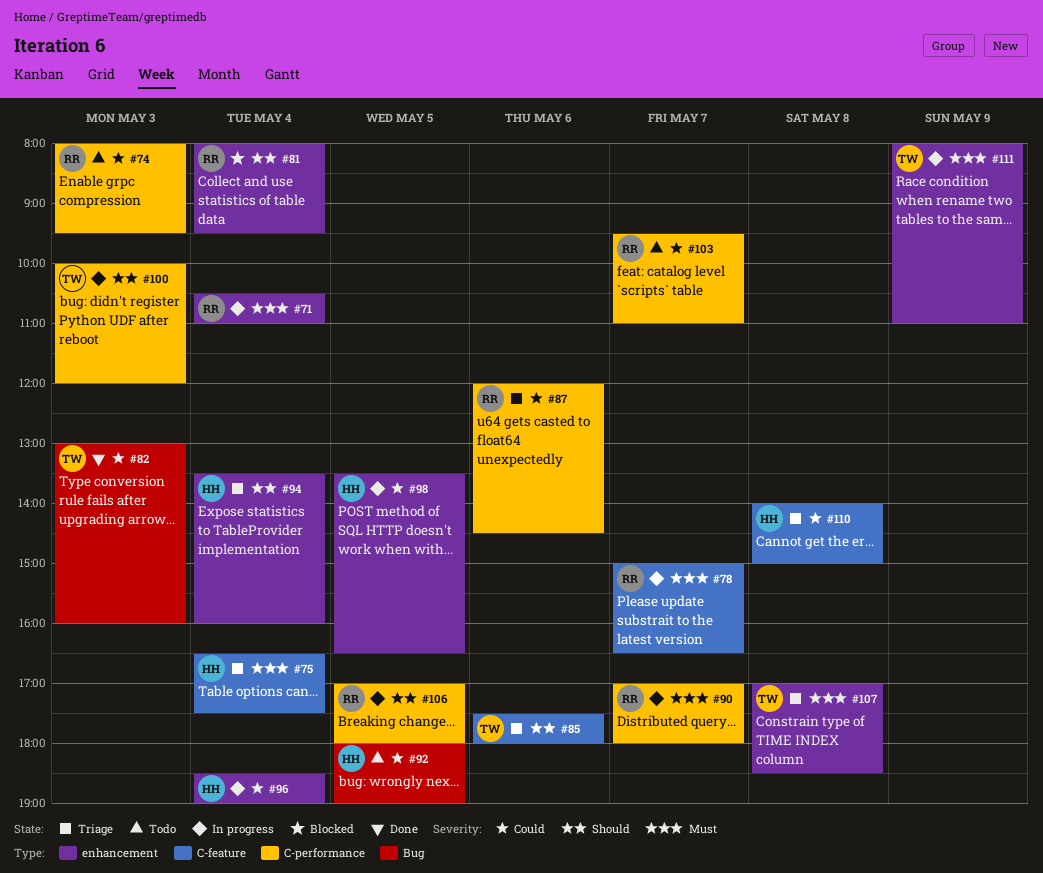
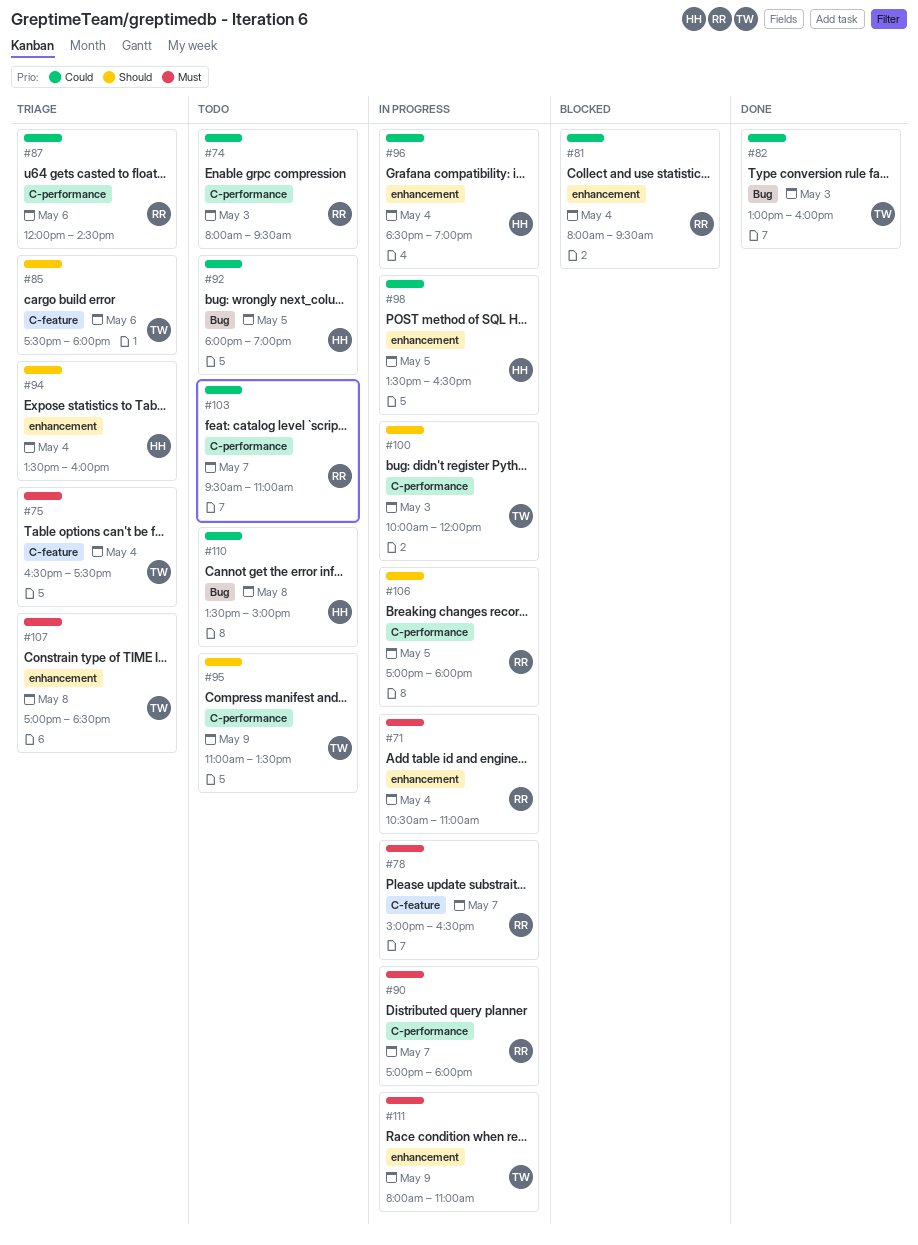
#75, owner: HH -> TW
#81, priority: Should -> Could
#95: none -> present
#110, status: Triage -> Todo
#110, label: C-feature -> Bug
#110, begins: 14:00 -> 13:30

